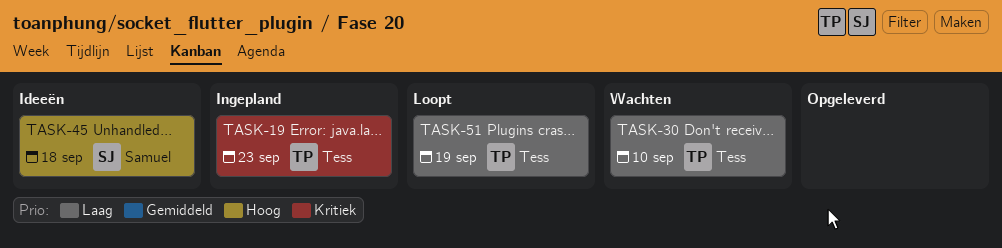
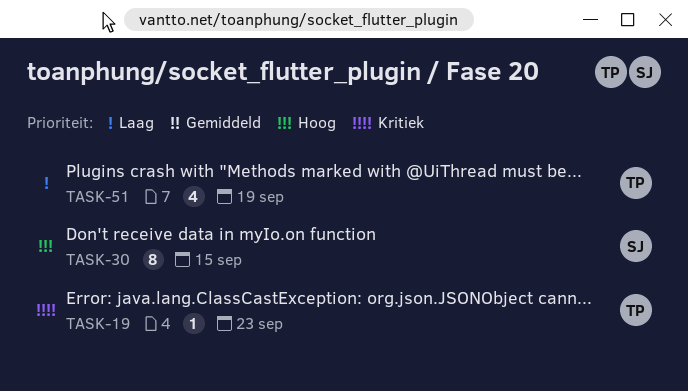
TASK-30, owner: Tess -> Samuel
TASK-30, priority: Laag -> Hoog
TASK-30, due: Sep 10 -> Sep 15
TASK-45: present -> none

